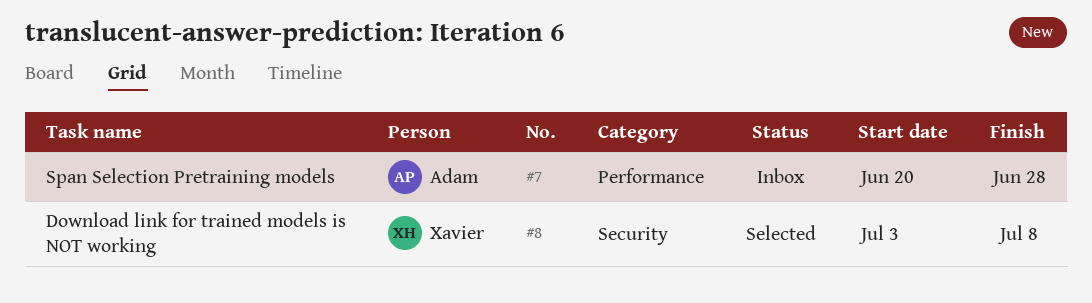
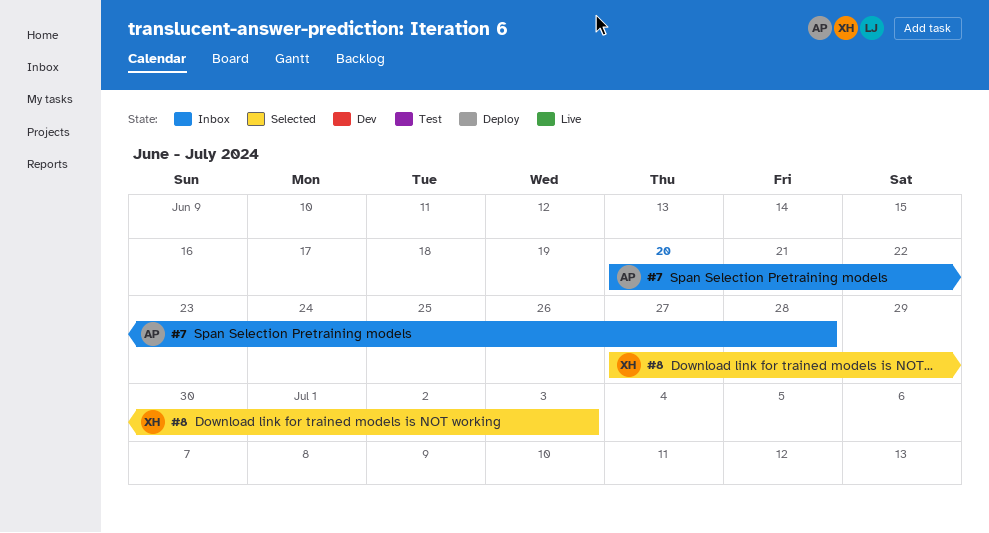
#8, start: Jul 3 -> Jun 27
#8, due: Jul 8 -> Jul 3

